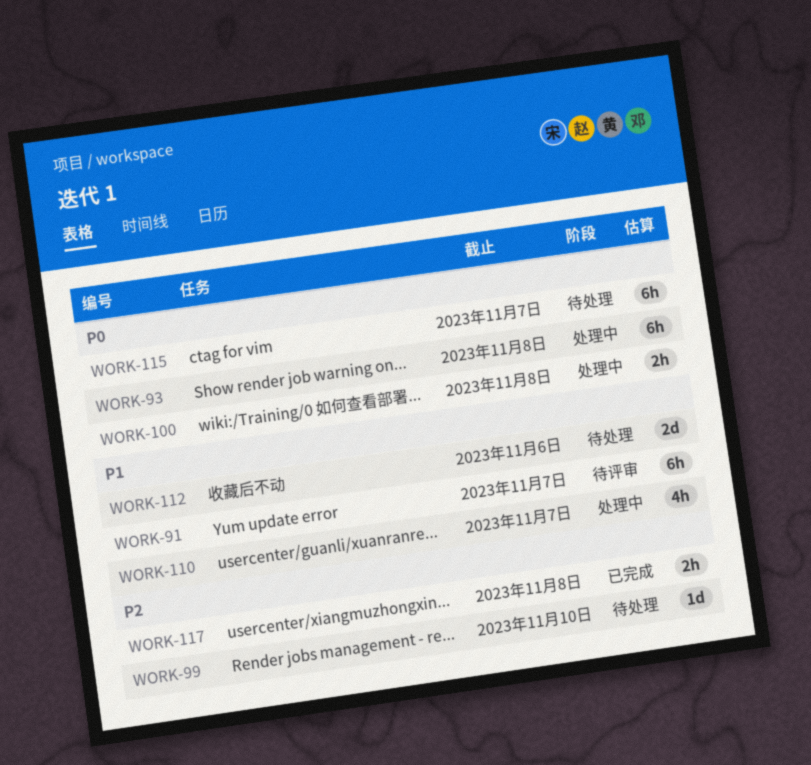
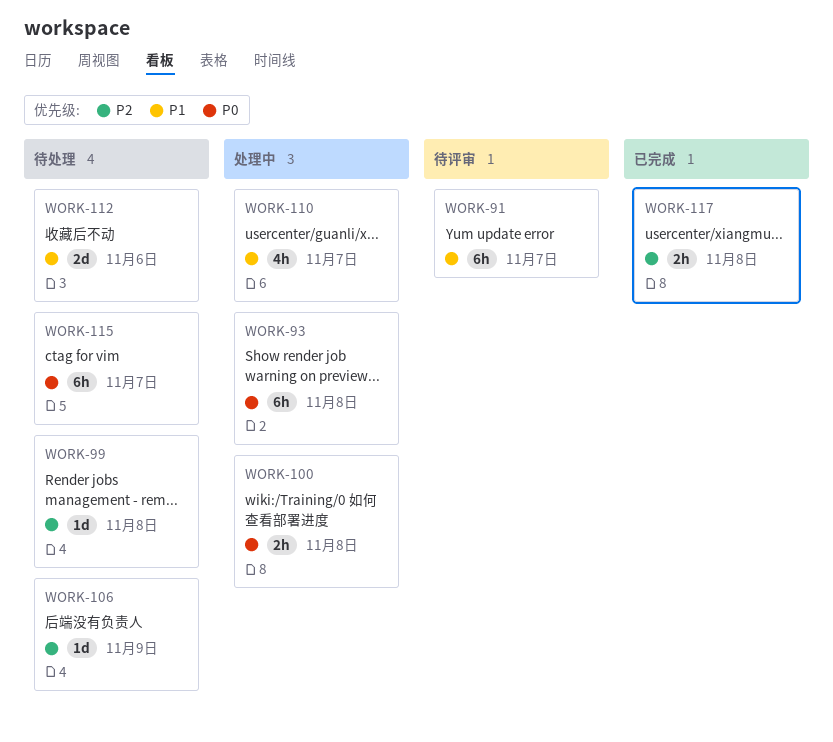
WORK-99, due: Nov 10 -> Nov 8
WORK-106: none -> present

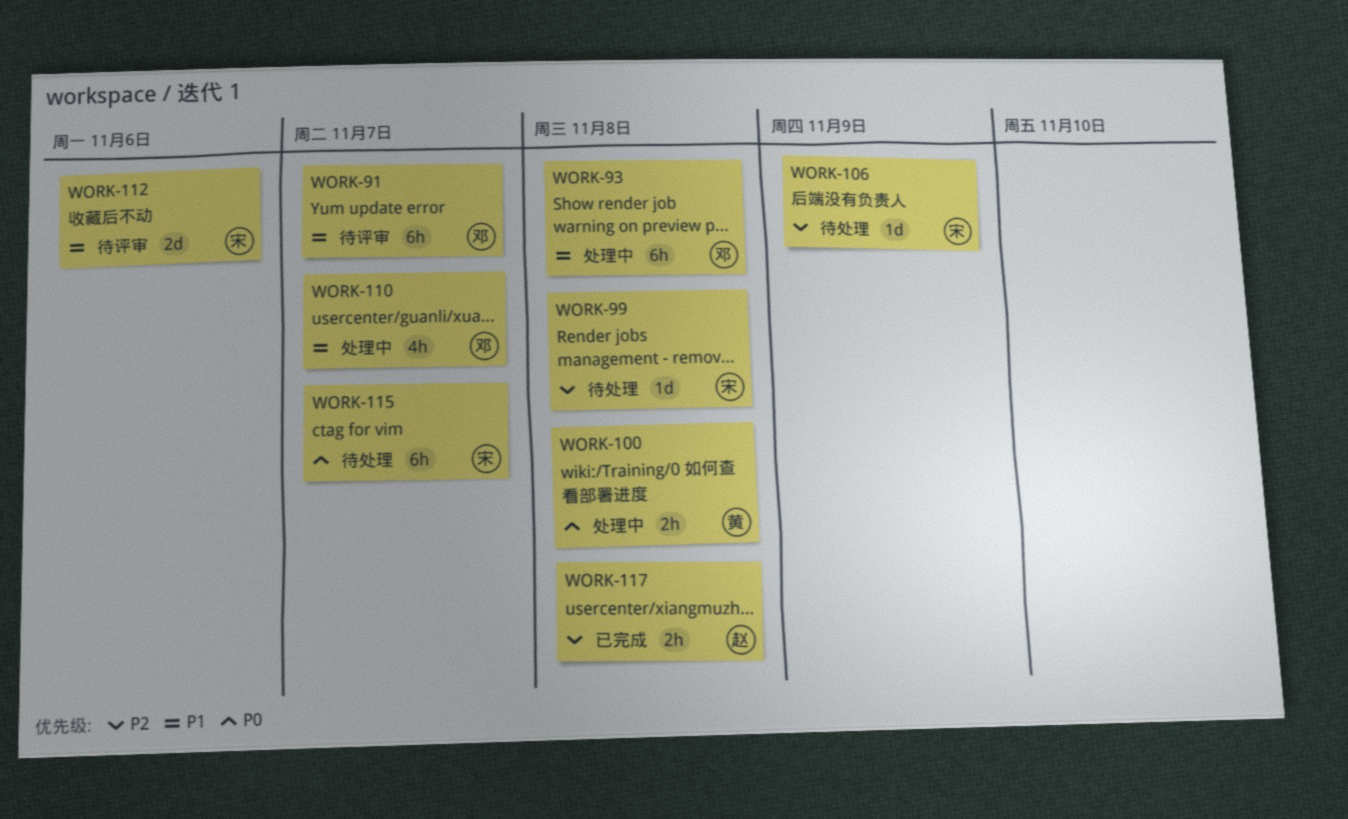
WORK-93, priority: P0 -> P1
WORK-112, status: 待处理 -> 待评审

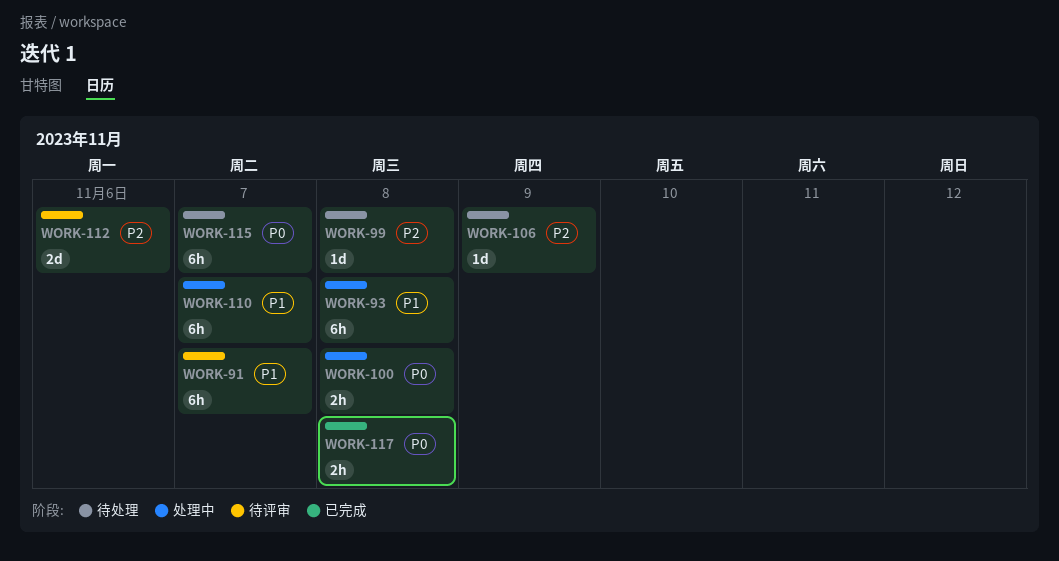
WORK-110, estimate: 4h -> 6h
WORK-112, priority: P1 -> P2
WORK-117, priority: P2 -> P0

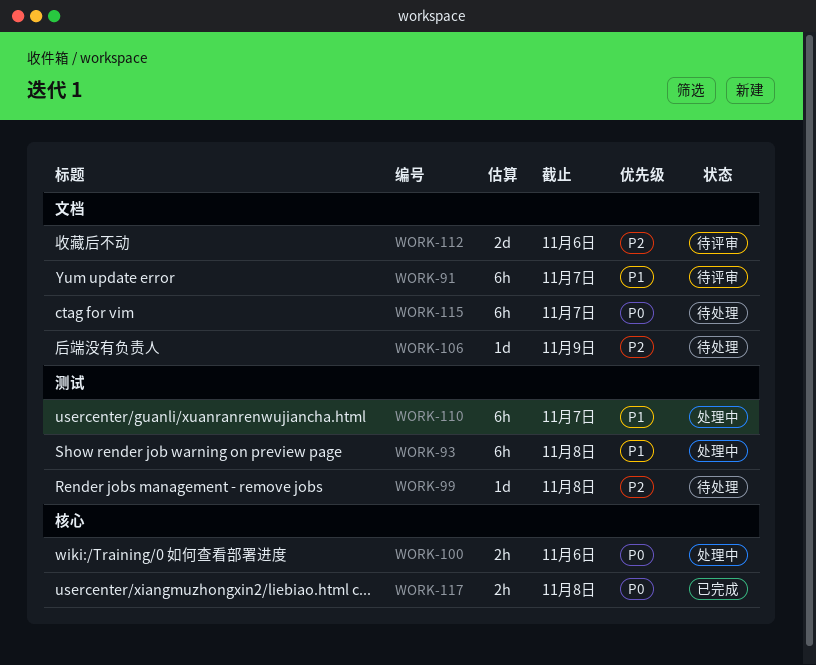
WORK-100, due: Nov 8 -> Nov 6

